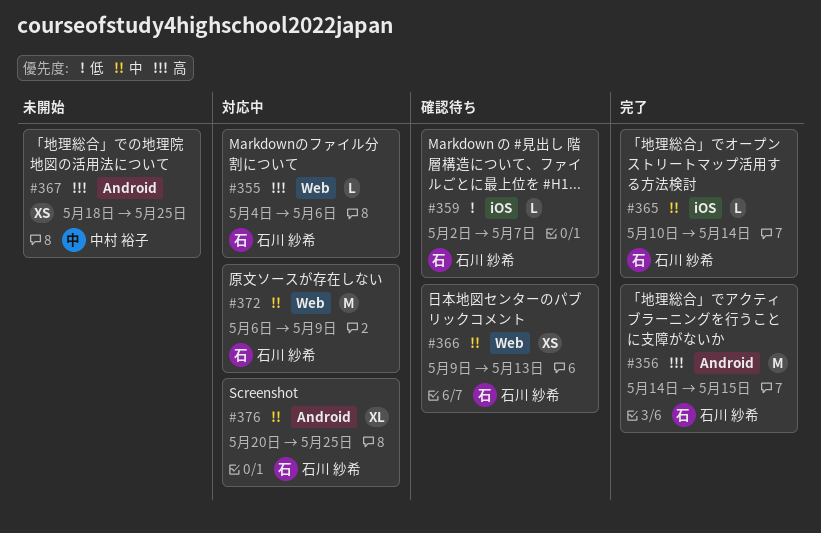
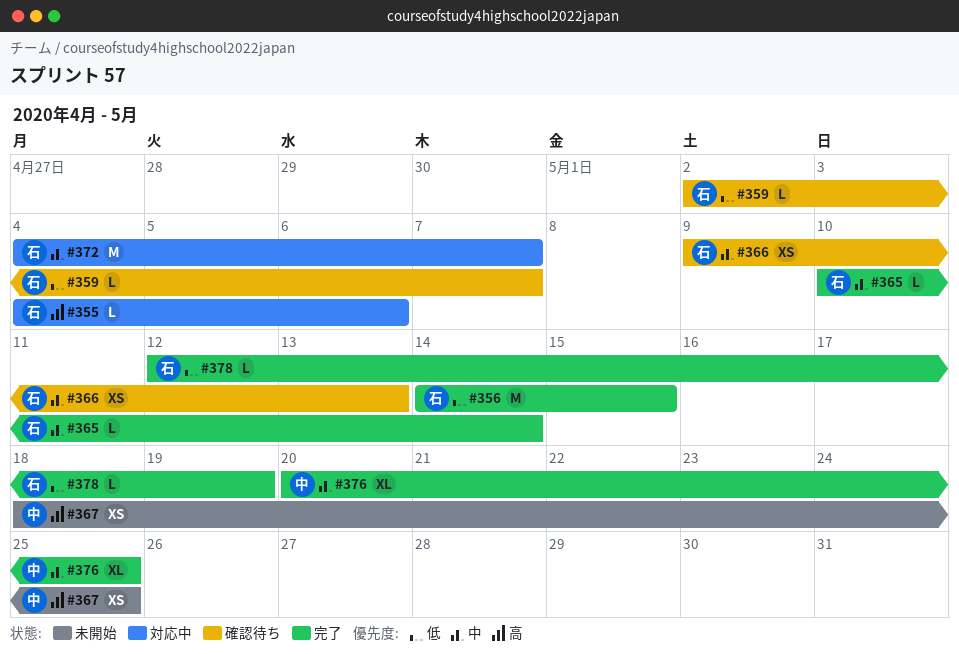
#356, priority: 高 -> 低
#372, start: May 6 -> May 4
#372, due: May 9 -> May 7
#376, status: 対応中 -> 完了
#376, owner: 石川 紗希 -> 中村 裕子
#378: none -> present

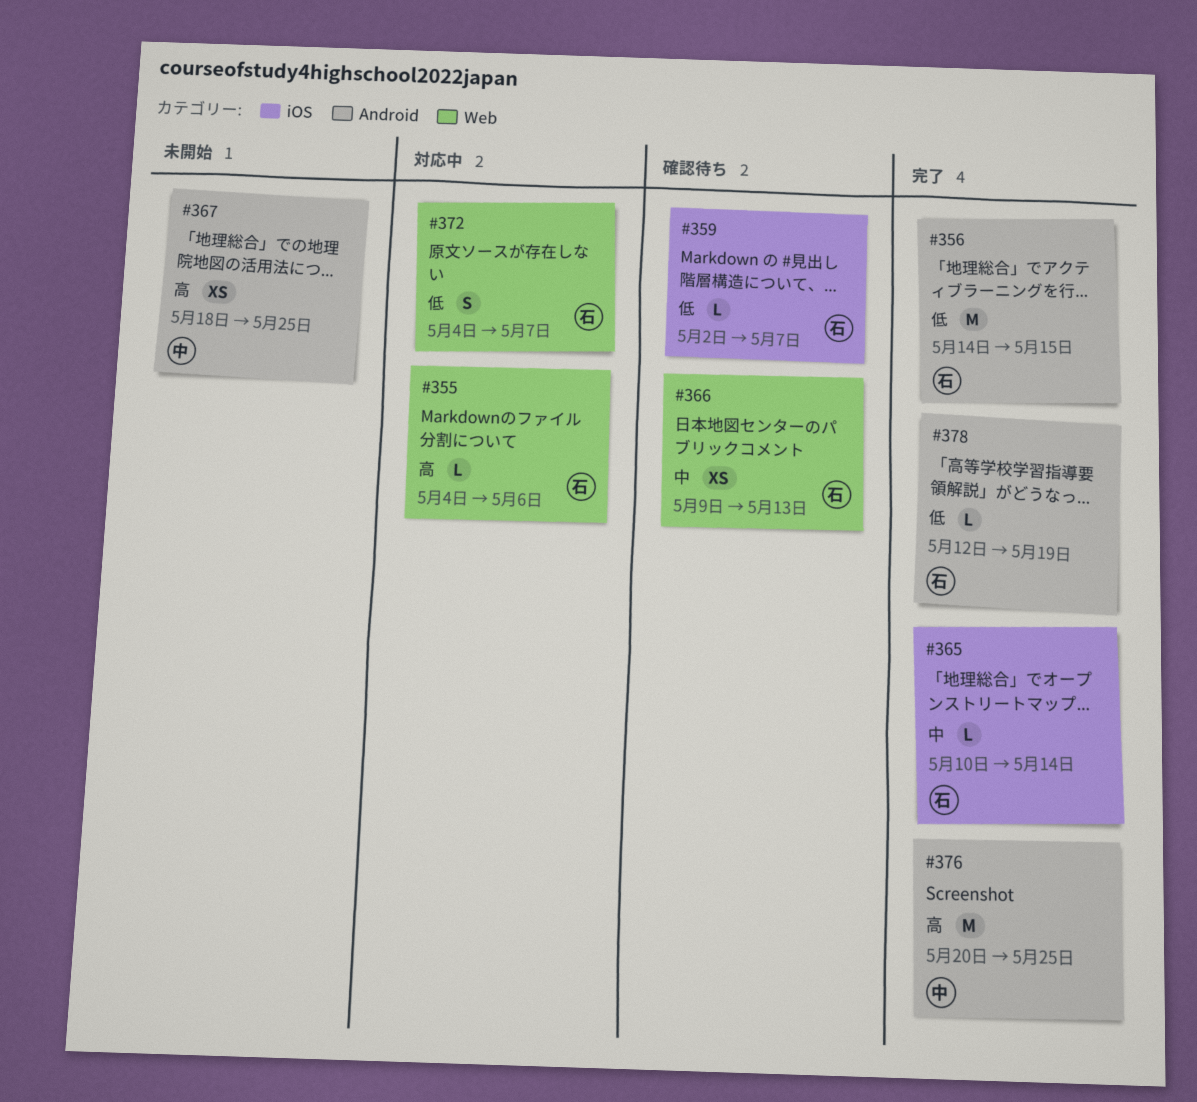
#372, priority: 中 -> 低
#372, estimate: M -> S
#376, priority: 中 -> 高
#376, estimate: XL -> M

